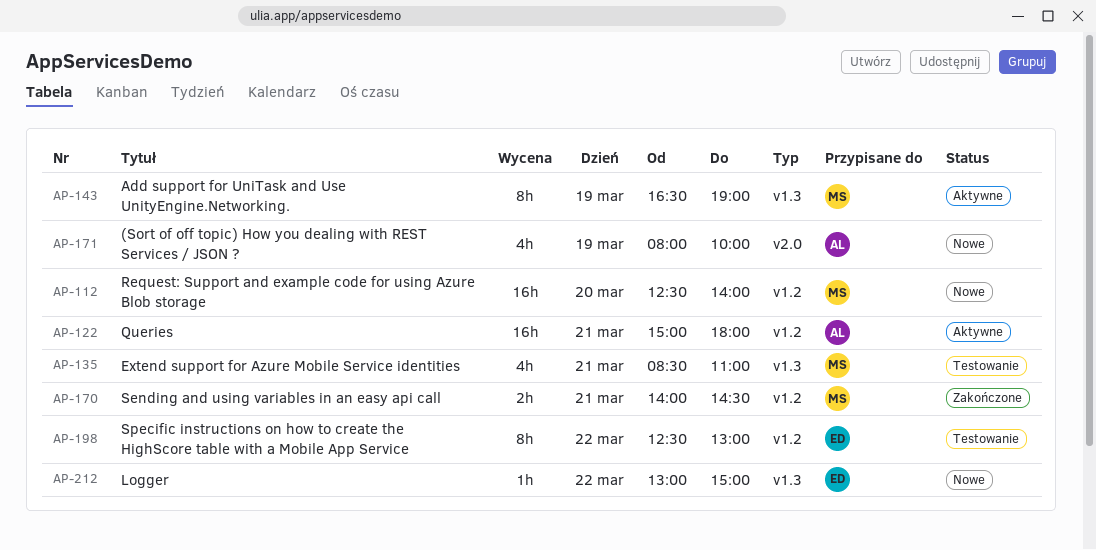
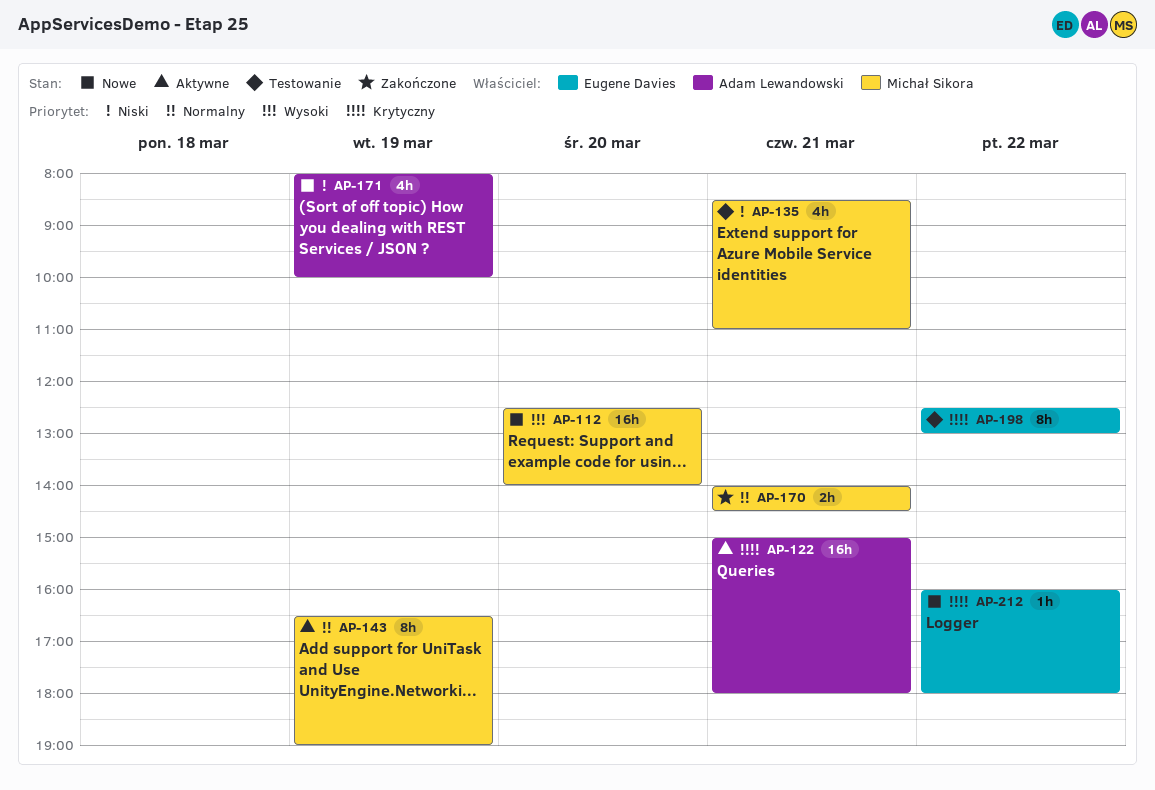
AP-212, begins: 13:00 -> 16:00
AP-212, ends: 15:00 -> 18:00

